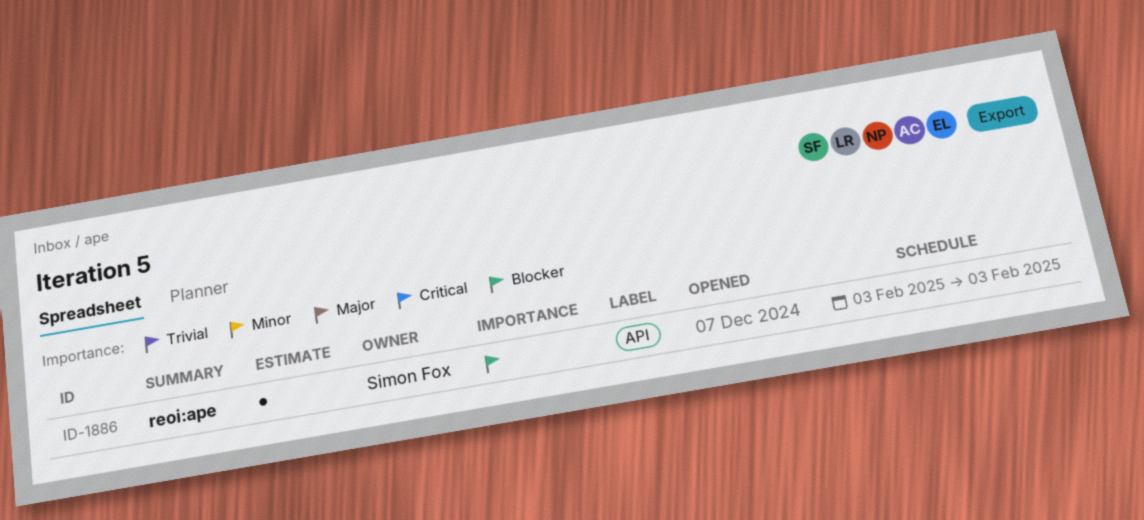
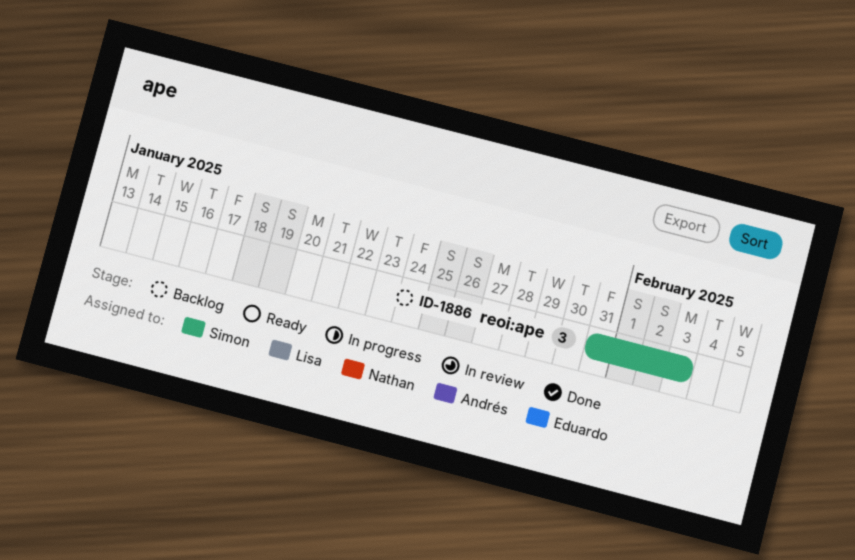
ID-1886, estimate: 1 -> 3
ID-1886, start: Feb 3 -> Jan 31

